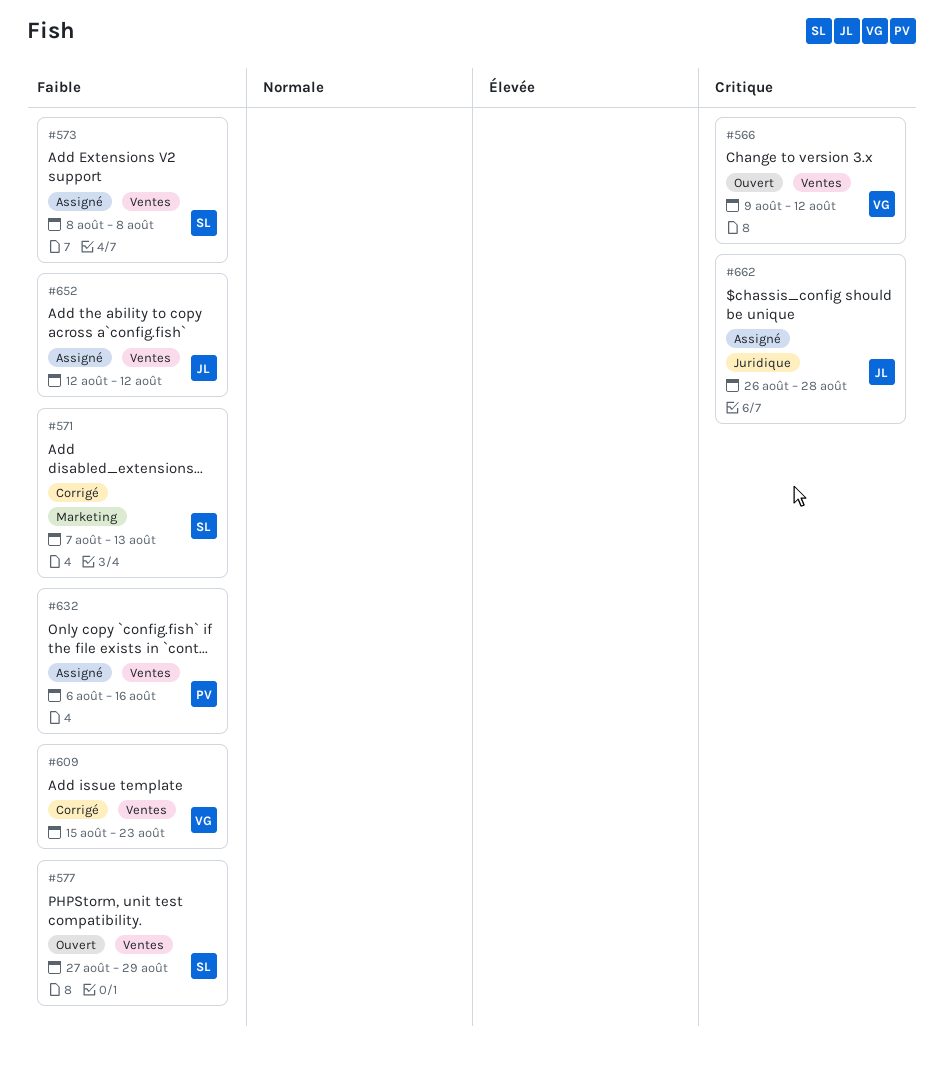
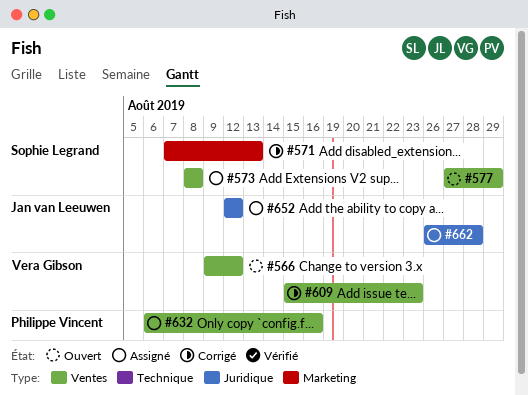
#652, label: Ventes -> Juridique

